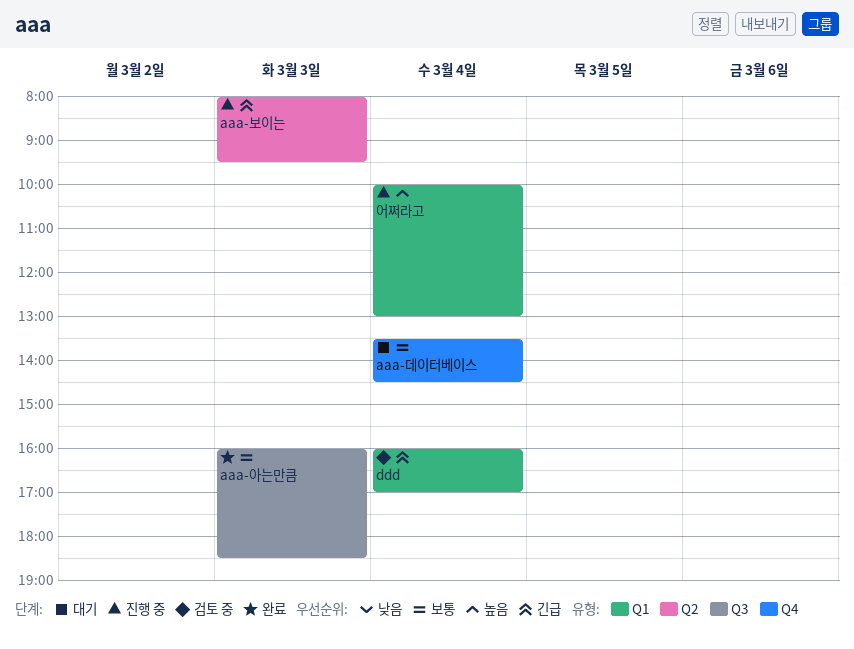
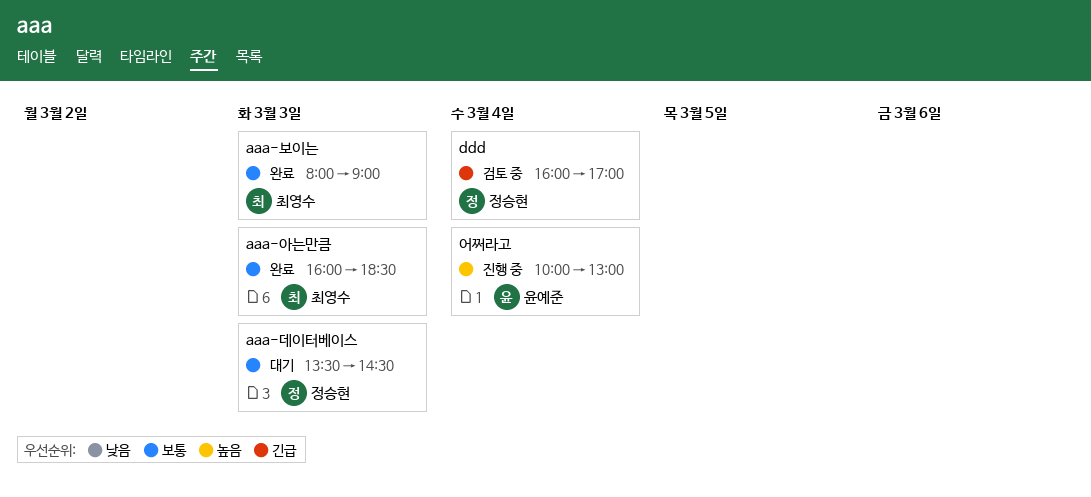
aaa-데이터베이스, day: Mar 4 -> Mar 3
aaa-보이는, status: 진행 중 -> 완료
aaa-보이는, priority: 긴급 -> 보통
aaa-보이는, ends: 09:30 -> 09:00

